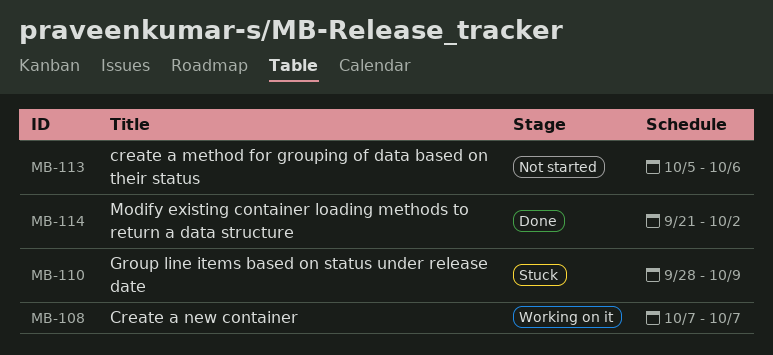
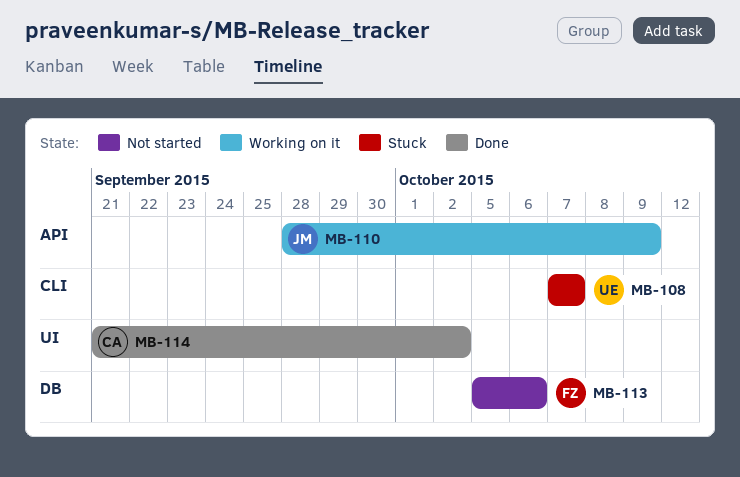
MB-108, status: Working on it -> Stuck
MB-110, status: Stuck -> Working on it

